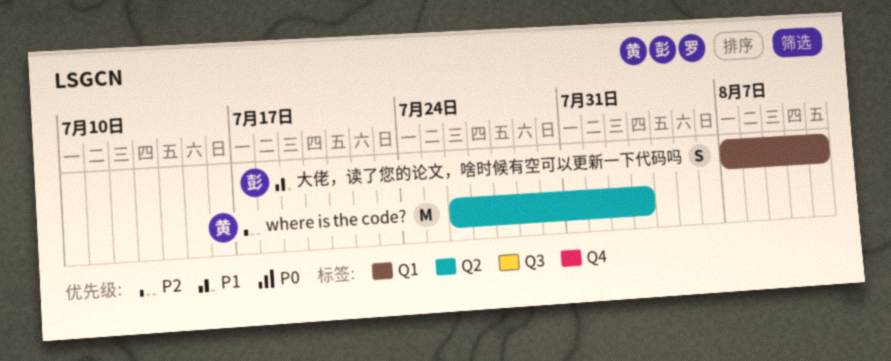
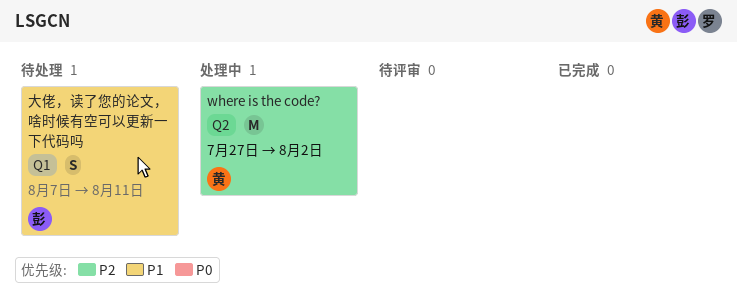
where is the code?, start: Jul 26 -> Jul 27
where is the code?, due: Aug 3 -> Aug 2

